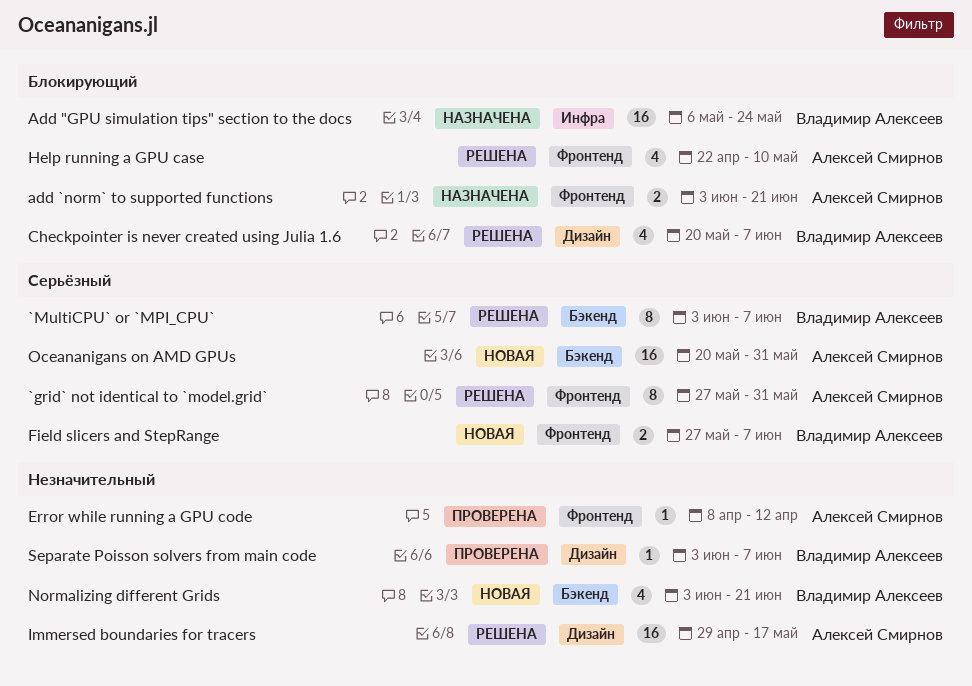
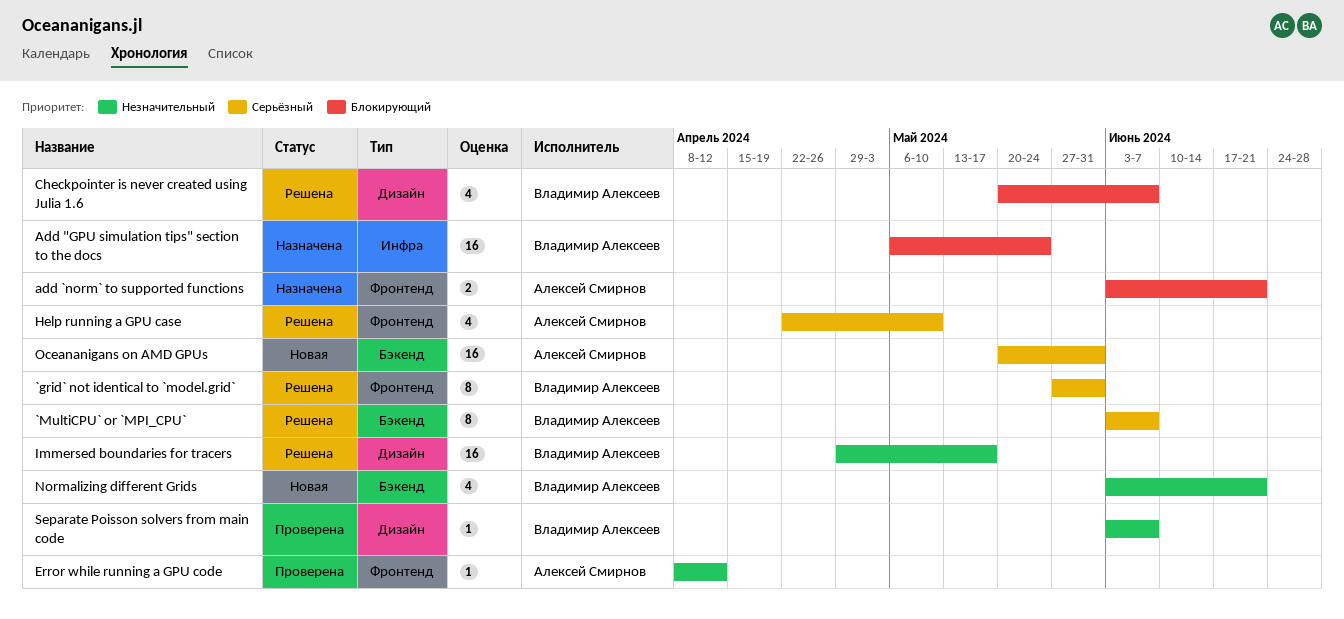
`grid` not identical to `model.grid`, owner: Алексей Смирнов -> Владимир Алексеев
Field slicers and StepRange: present -> none
Help running a GPU case, priority: Блокирующий -> Серьёзный
Immersed boundaries for tracers, owner: Алексей Смирнов -> Владимир Алексеев

